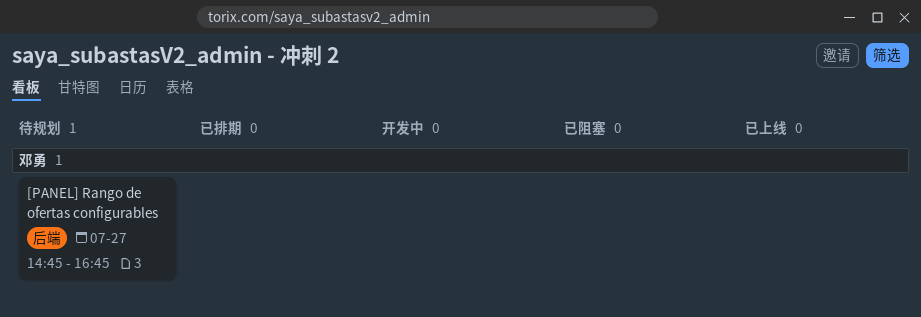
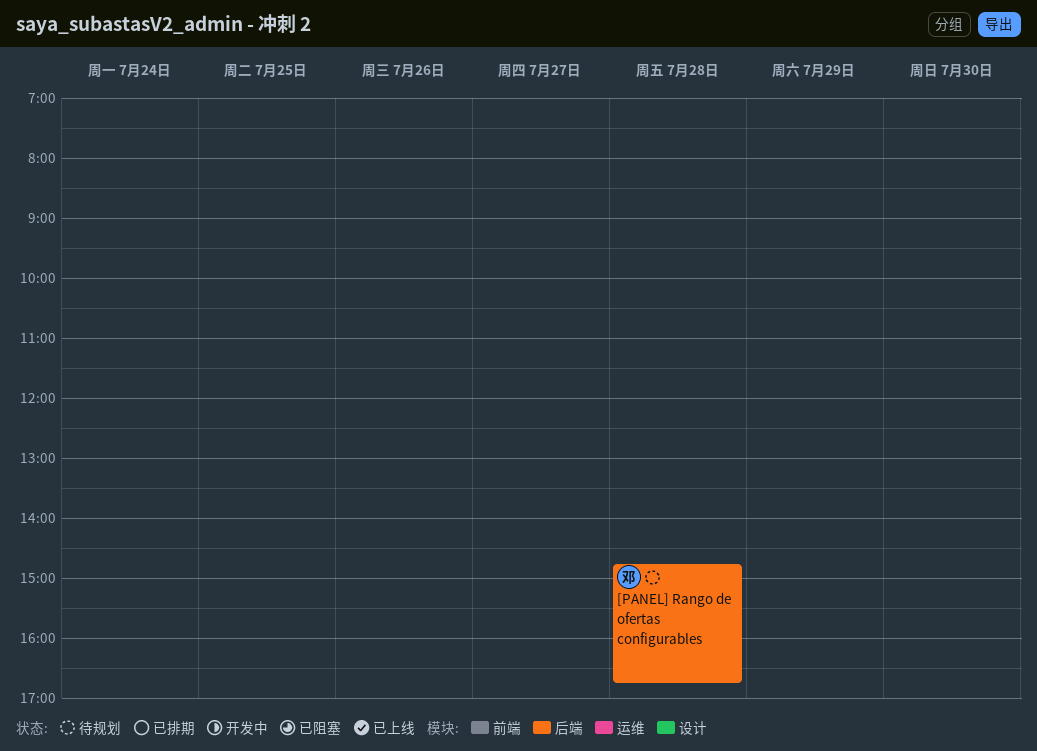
[PANEL] Rango de ofertas configurables, day: Jul 27 -> Jul 28

